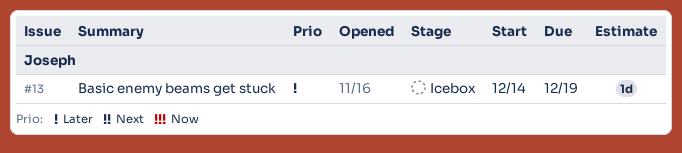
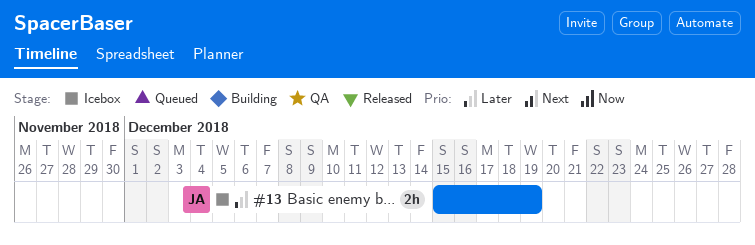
#13, estimate: 1d -> 2h
#13, start: Dec 14 -> Dec 15

